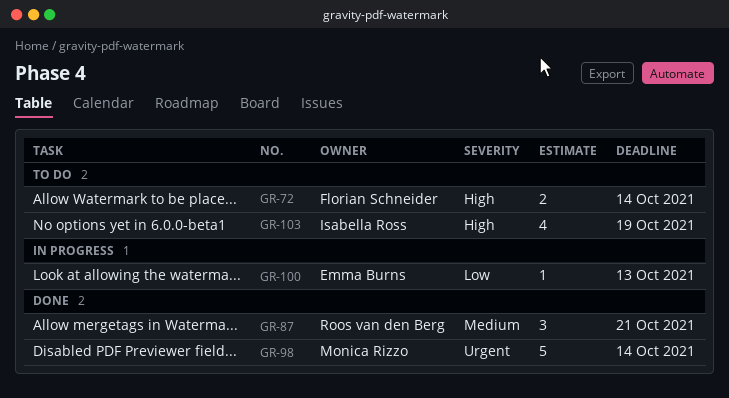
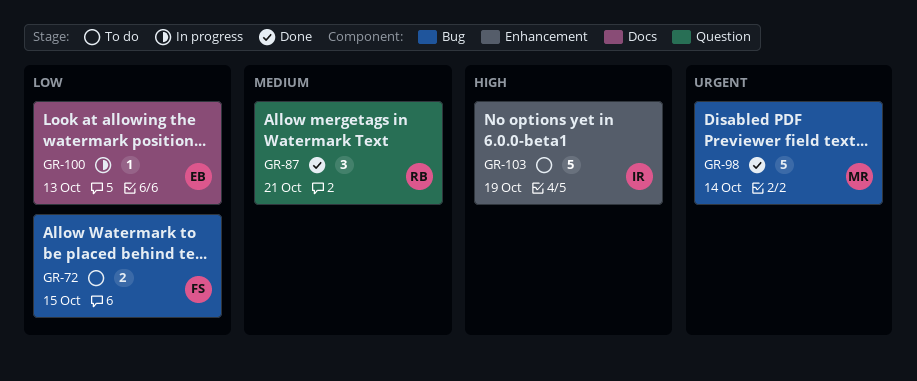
GR-72, priority: High -> Low
GR-72, due: Oct 14 -> Oct 15
GR-103, estimate: 4 -> 5

